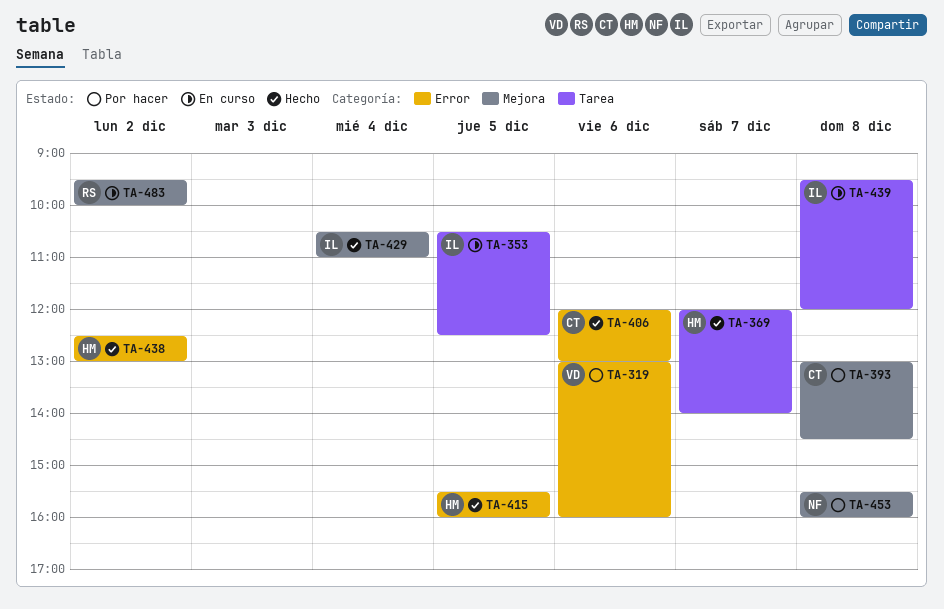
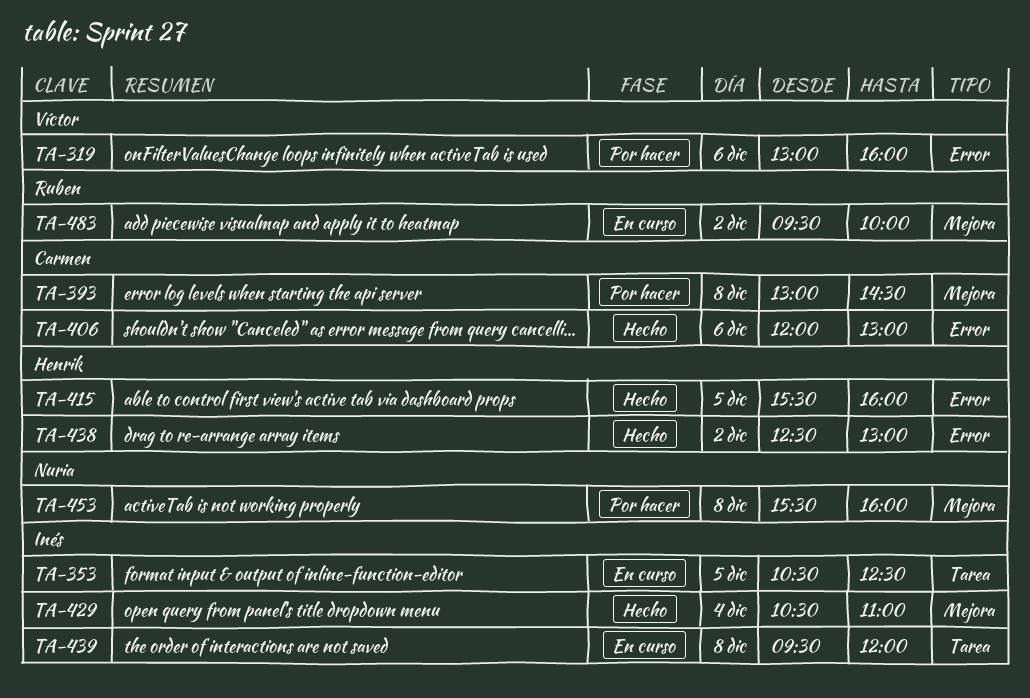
TA-369: present -> none

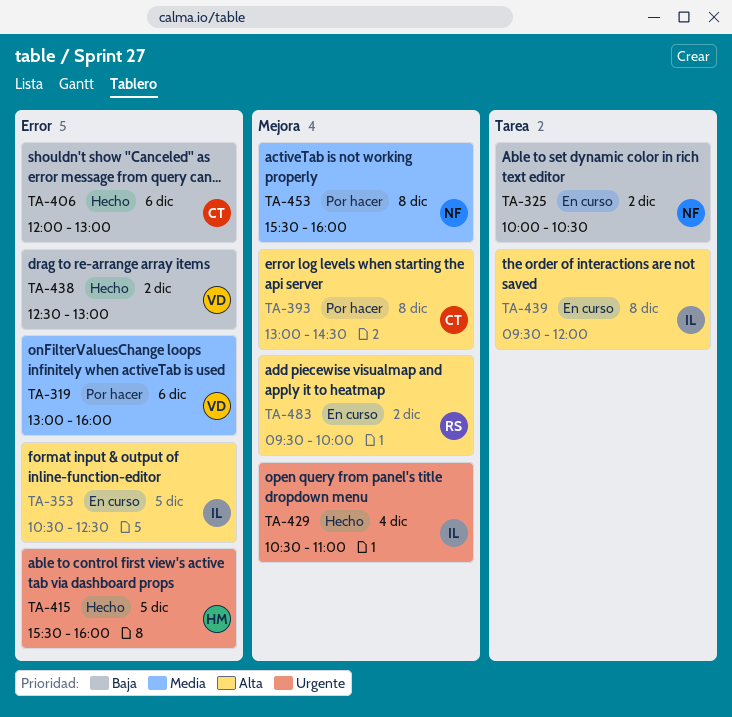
TA-325: none -> present
TA-353, label: Tarea -> Error
TA-438, owner: Henrik -> Víctor

